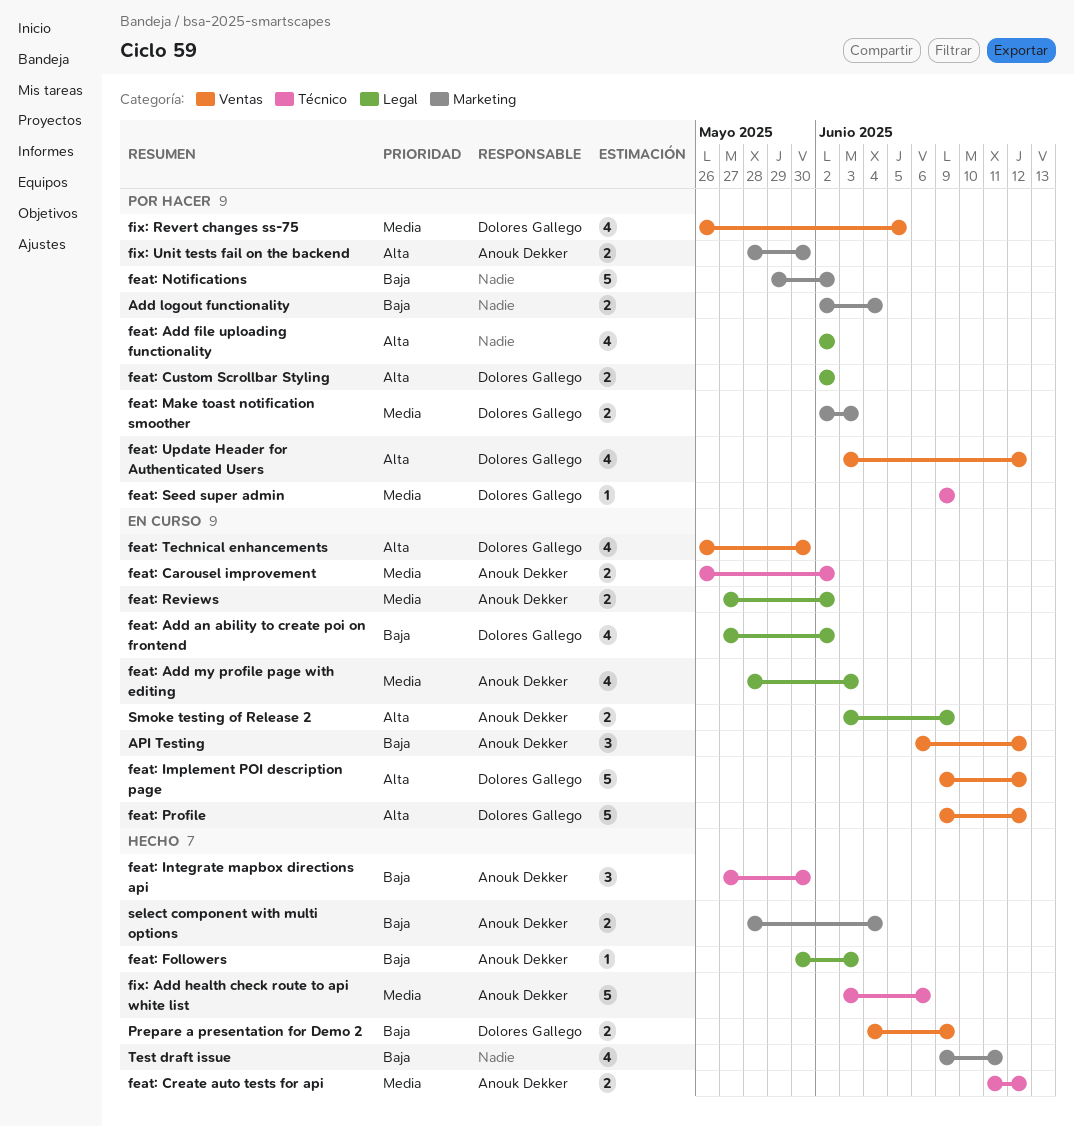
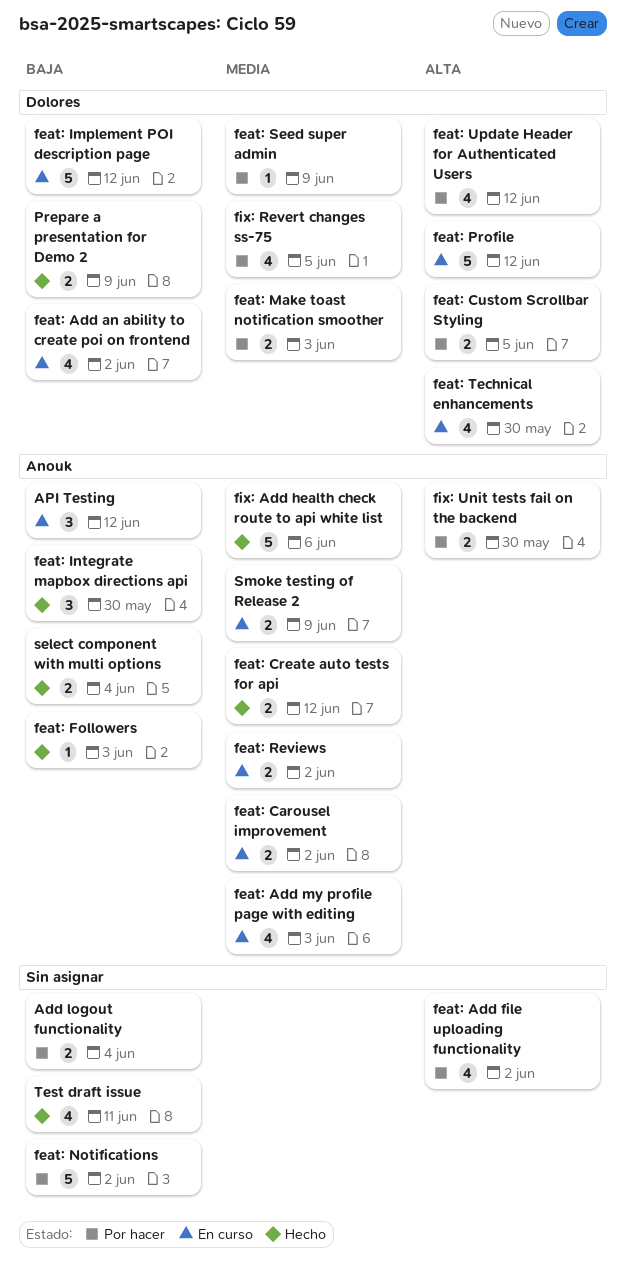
feat: Custom Scrollbar Styling, due: Jun 2 -> Jun 5
feat: Implement POI description page, priority: Alta -> Baja
Smoke testing of Release 2, priority: Alta -> Media

